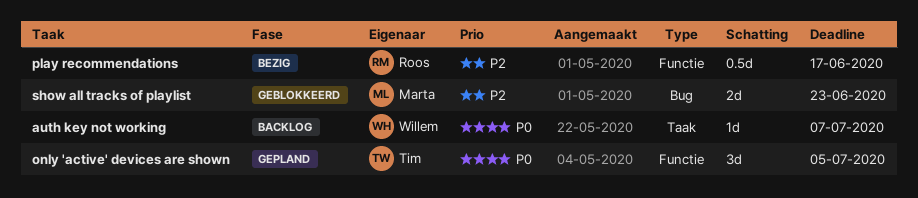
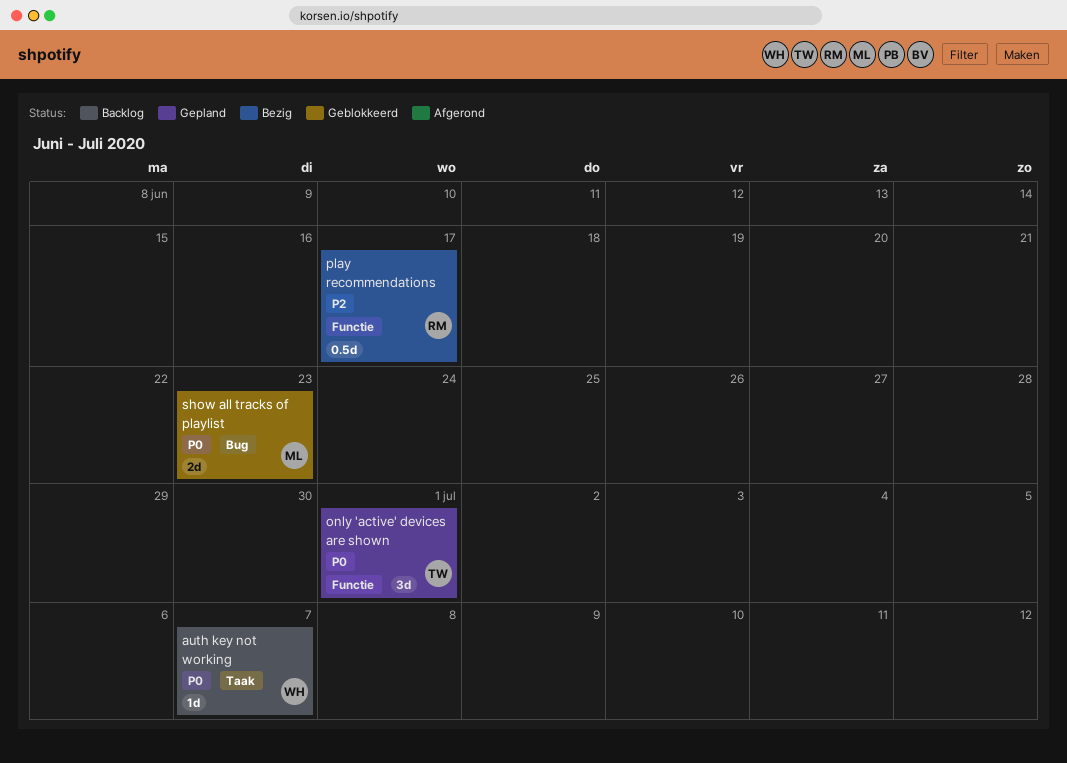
only 'active' devices are shown, due: Jul 5 -> Jul 1
show all tracks of playlist, priority: P2 -> P0

